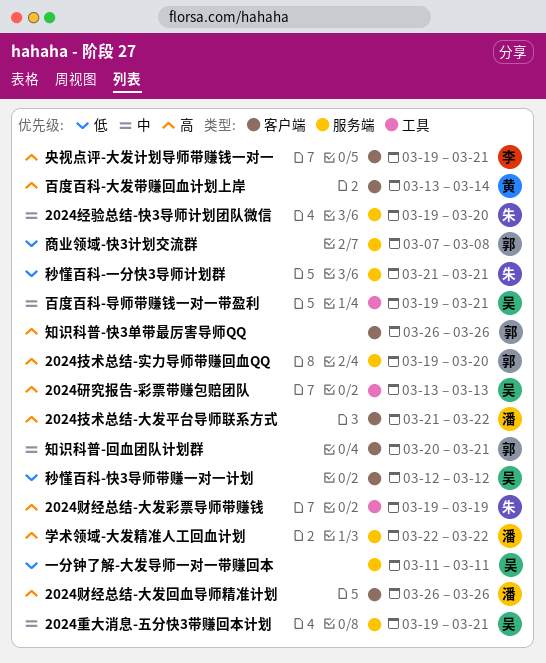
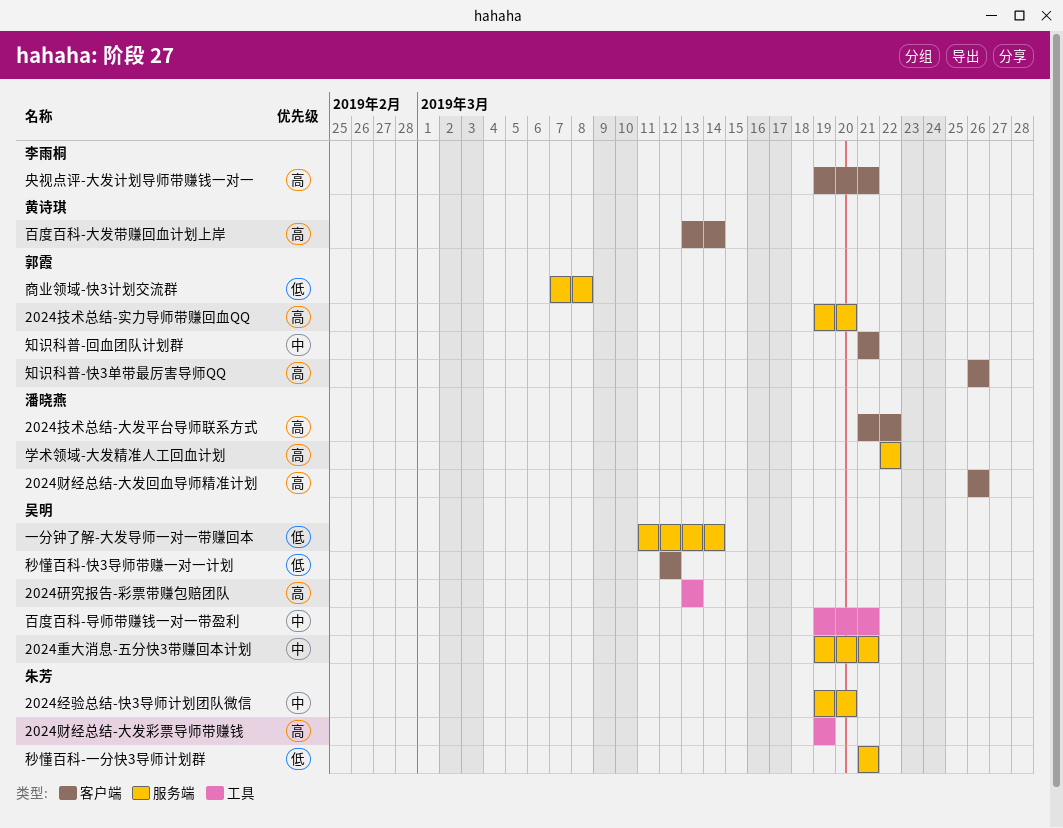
一分钟了解-大发导师一对一带赚回本, due: Mar 11 -> Mar 14
知识科普-回血团队计划群, start: Mar 20 -> Mar 21

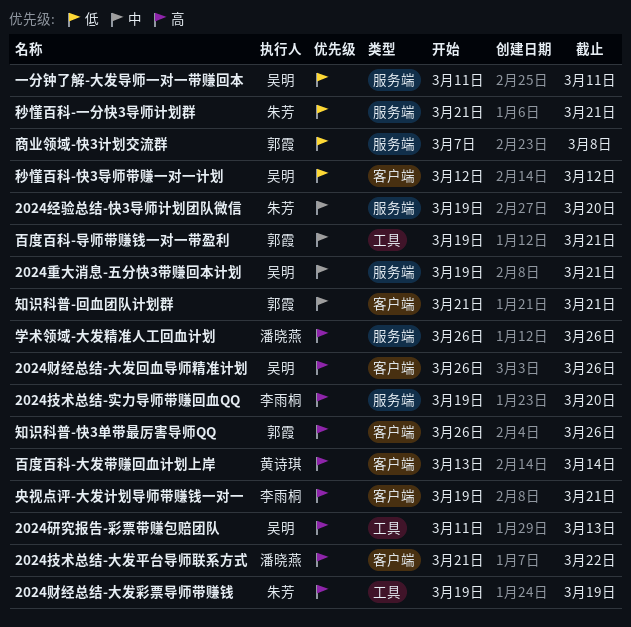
2024技术总结-实力导师带赚回血QQ, owner: 郭霞 -> 李雨桐
2024研究报告-彩票带赚包赔团队, start: Mar 13 -> Mar 11
2024财经总结-大发回血导师精准计划, owner: 潘晓燕 -> 吴明
一分钟了解-大发导师一对一带赚回本, due: Mar 14 -> Mar 11
学术领域-大发精准人工回血计划, start: Mar 22 -> Mar 26
学术领域-大发精准人工回血计划, due: Mar 22 -> Mar 26
百度百科-导师带赚钱一对一带盈利, owner: 吴明 -> 郭霞

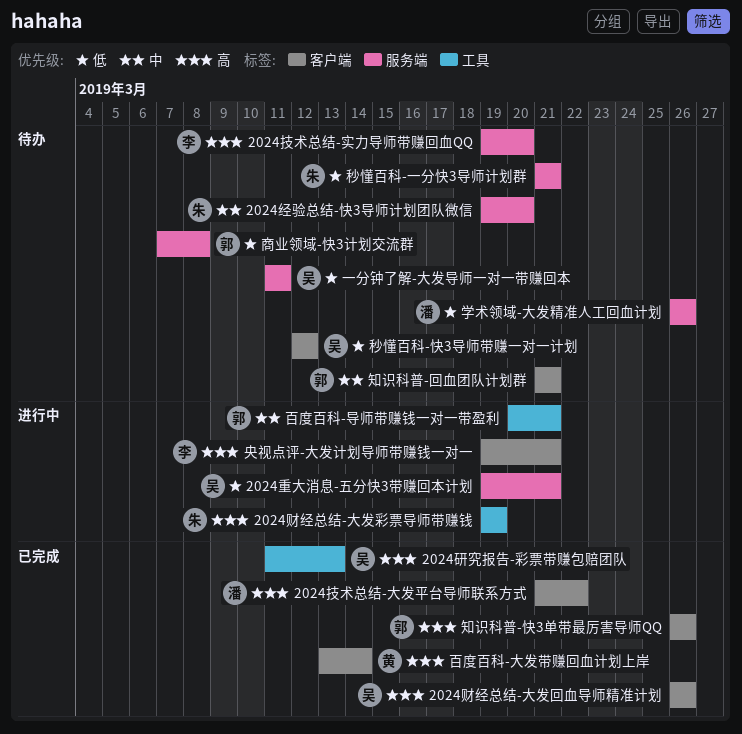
2024重大消息-五分快3带赚回本计划, priority: 中 -> 低
学术领域-大发精准人工回血计划, priority: 高 -> 低
百度百科-导师带赚钱一对一带盈利, start: Mar 19 -> Mar 20

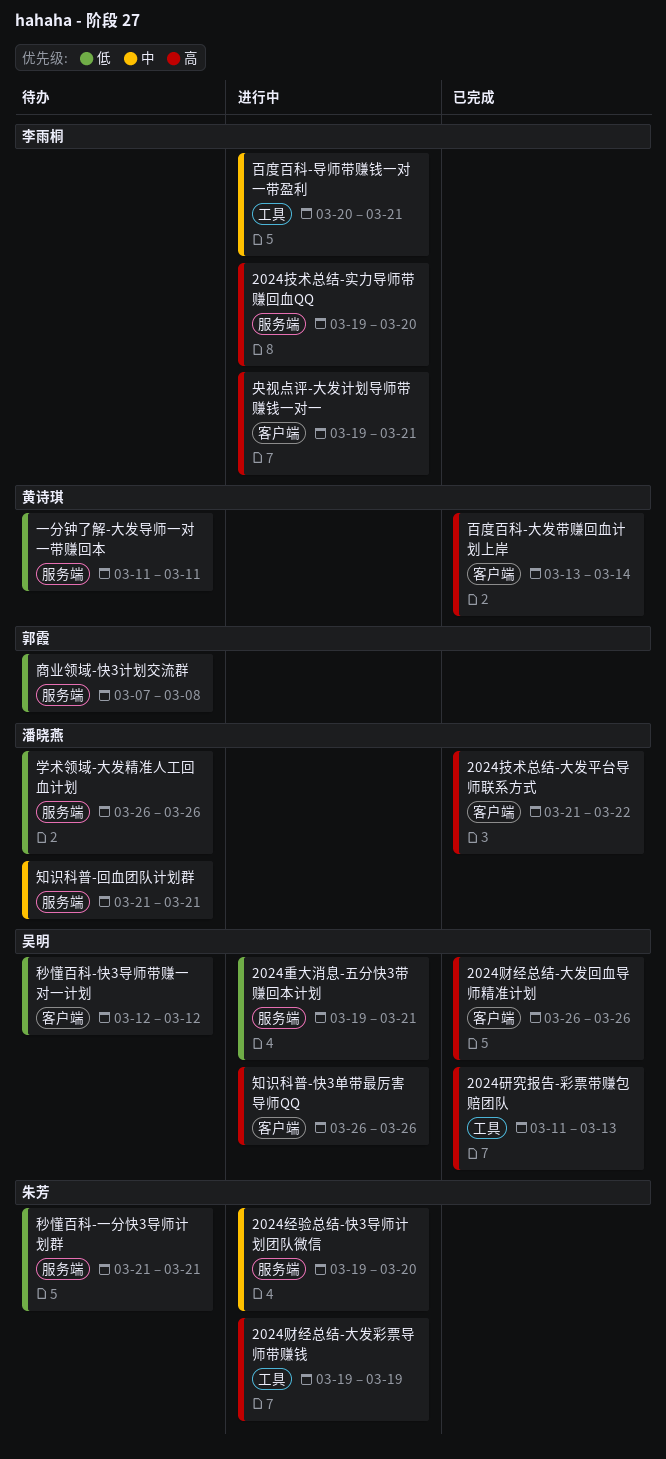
2024技术总结-实力导师带赚回血QQ, status: 待办 -> 进行中
2024经验总结-快3导师计划团队微信, status: 待办 -> 进行中
一分钟了解-大发导师一对一带赚回本, owner: 吴明 -> 黄诗琪
百度百科-导师带赚钱一对一带盈利, owner: 郭霞 -> 李雨桐
知识科普-回血团队计划群, owner: 郭霞 -> 潘晓燕
知识科普-回血团队计划群, label: 客户端 -> 服务端
知识科普-快3单带最厉害导师QQ, status: 已完成 -> 进行中
知识科普-快3单带最厉害导师QQ, owner: 郭霞 -> 吴明

